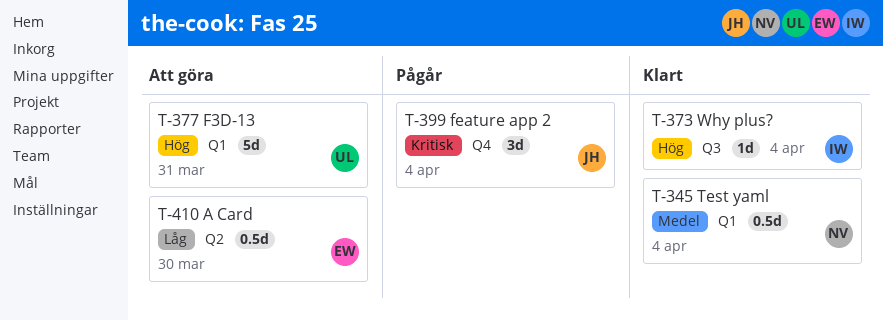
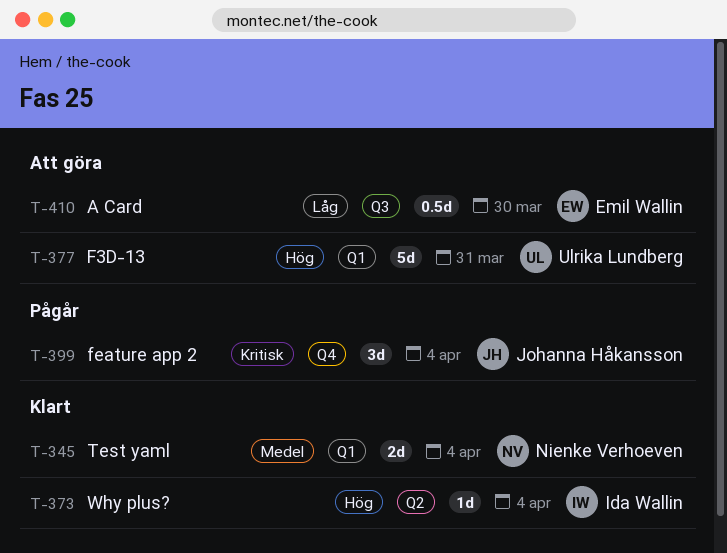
T-345, estimate: 0.5d -> 2d
T-373, label: Q3 -> Q2
T-410, label: Q2 -> Q3

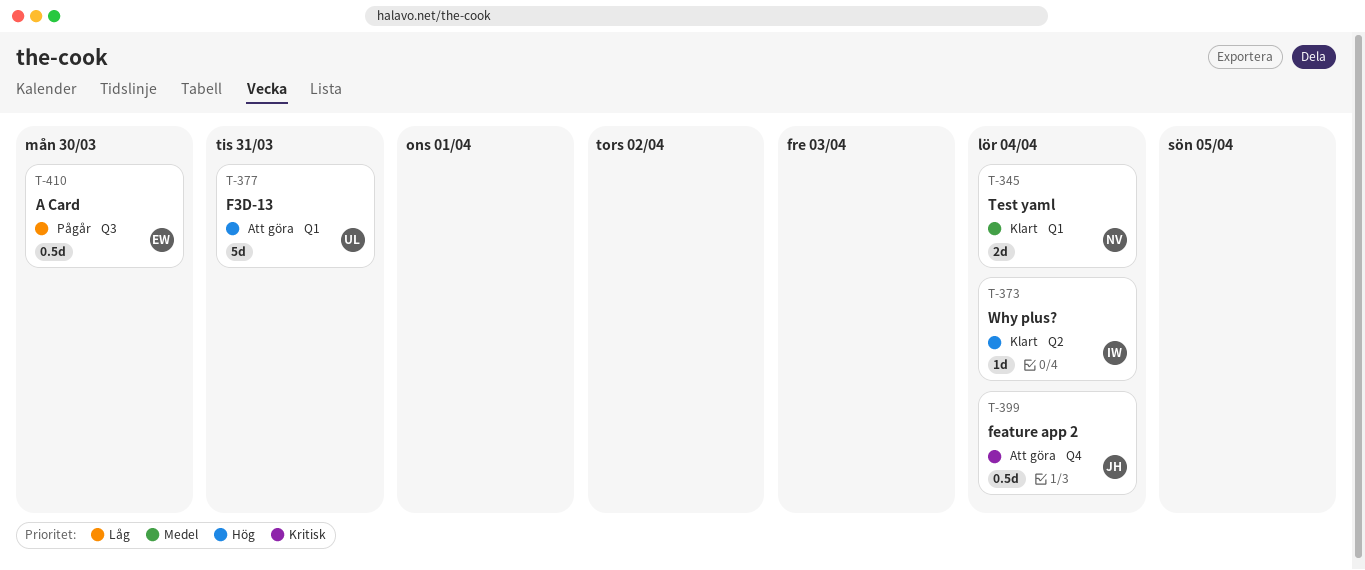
T-399, status: Pågår -> Att göra
T-399, estimate: 3d -> 0.5d
T-410, status: Att göra -> Pågår

